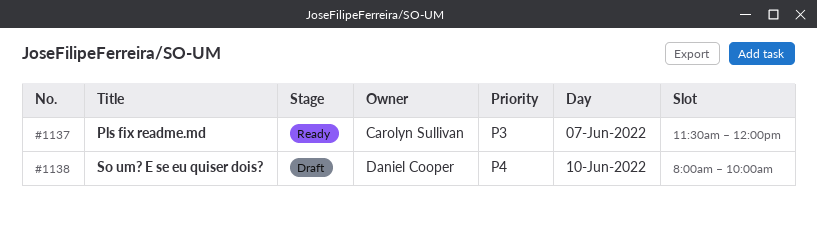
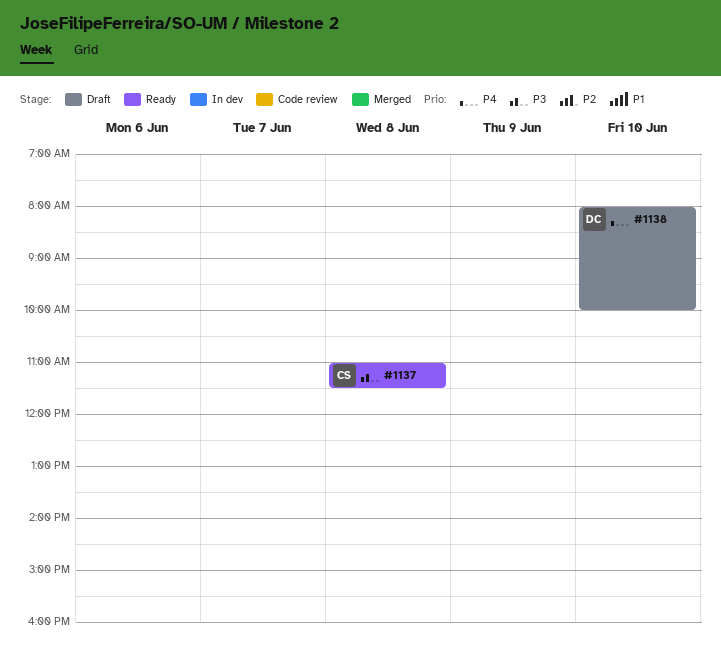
#1137, day: Jun 7 -> Jun 8
#1137, begins: 11:30 -> 11:00
#1137, ends: 12:00 -> 11:30

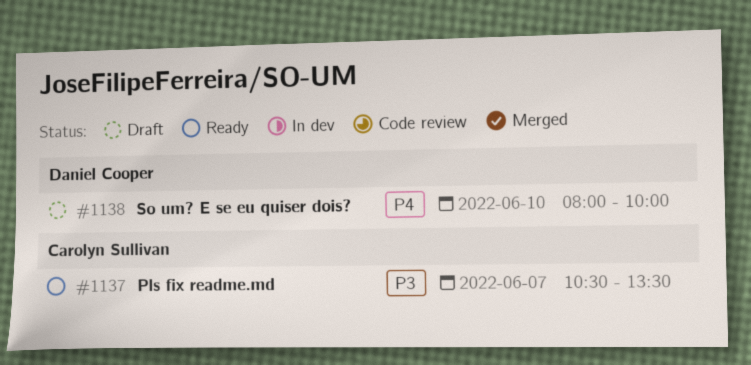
#1137, day: Jun 8 -> Jun 7
#1137, begins: 11:00 -> 10:30
#1137, ends: 11:30 -> 13:30

